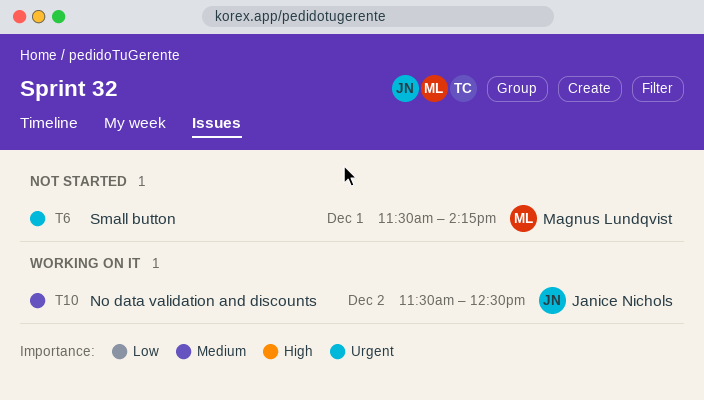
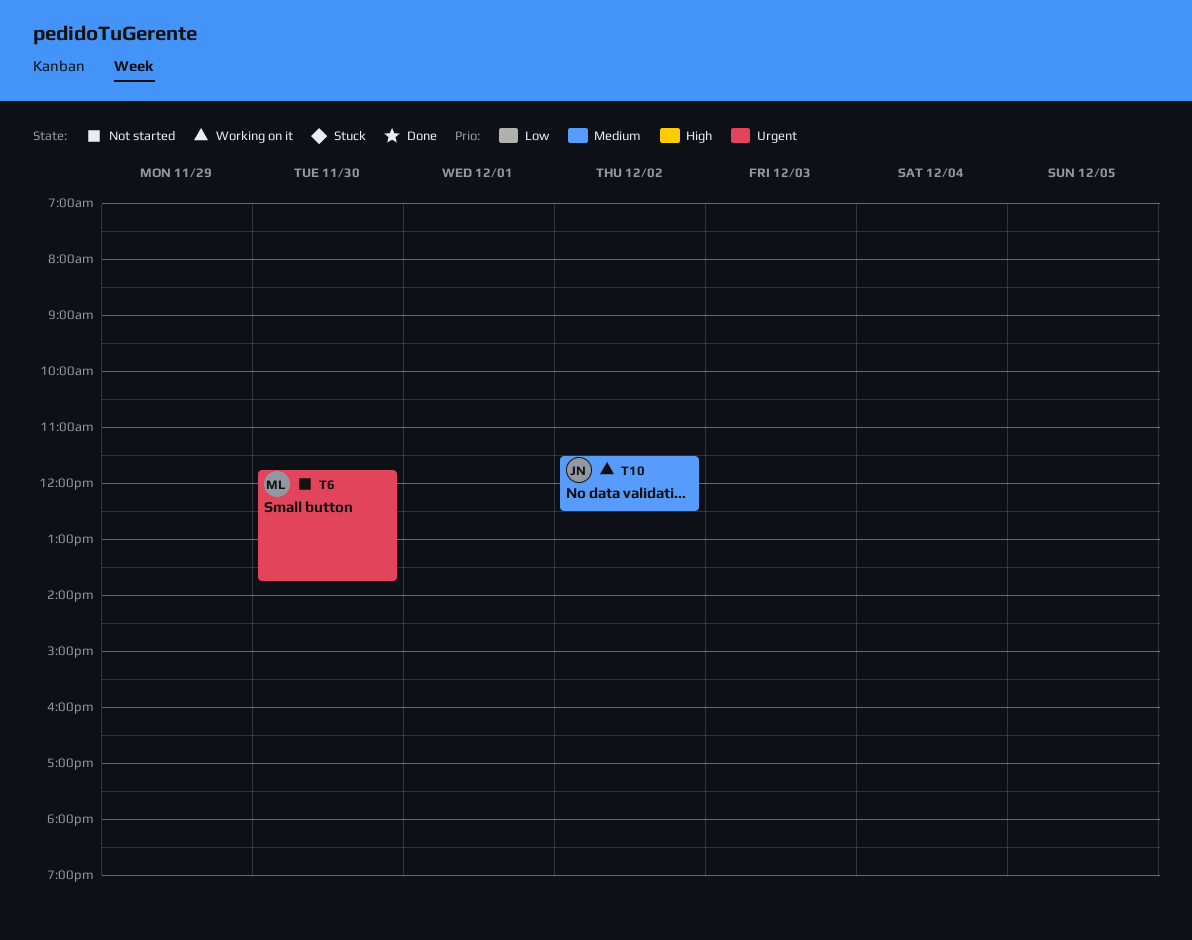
T6, day: Dec 1 -> Nov 30
T6, begins: 11:30 -> 11:45
T6, ends: 14:15 -> 13:45

